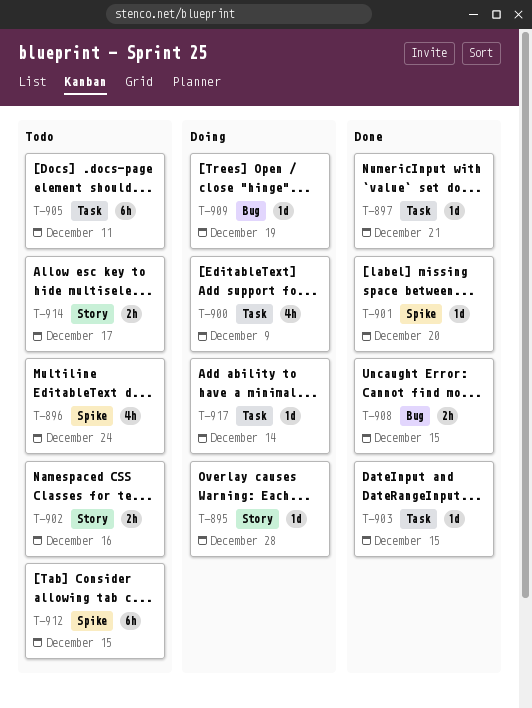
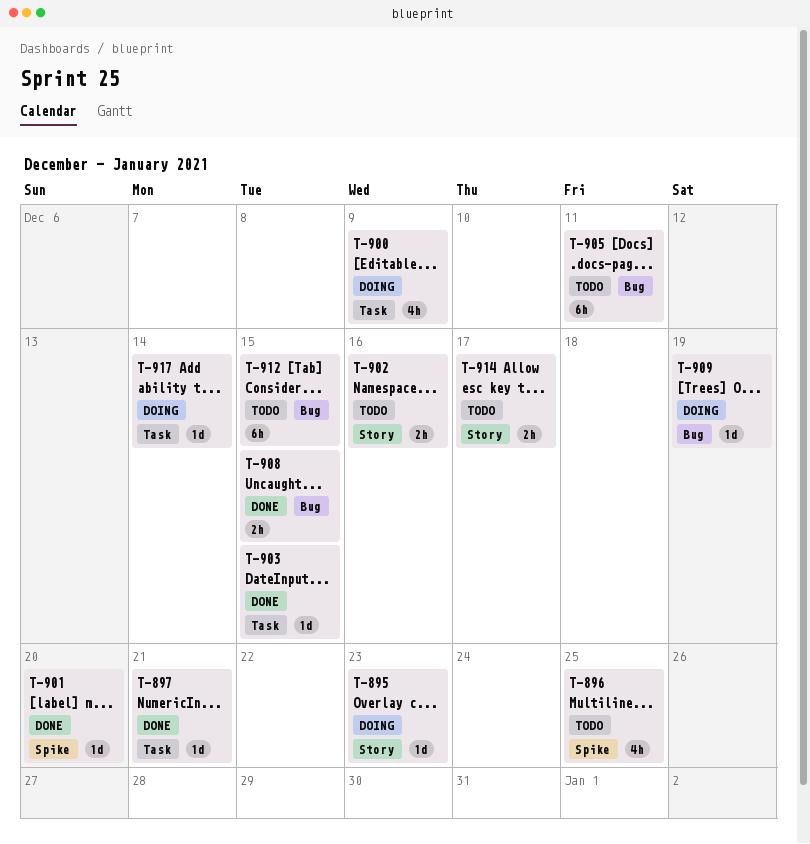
T-895, due: Dec 28 -> Dec 23
T-896, due: Dec 24 -> Dec 25
T-905, label: Task -> Bug
T-912, label: Spike -> Bug

